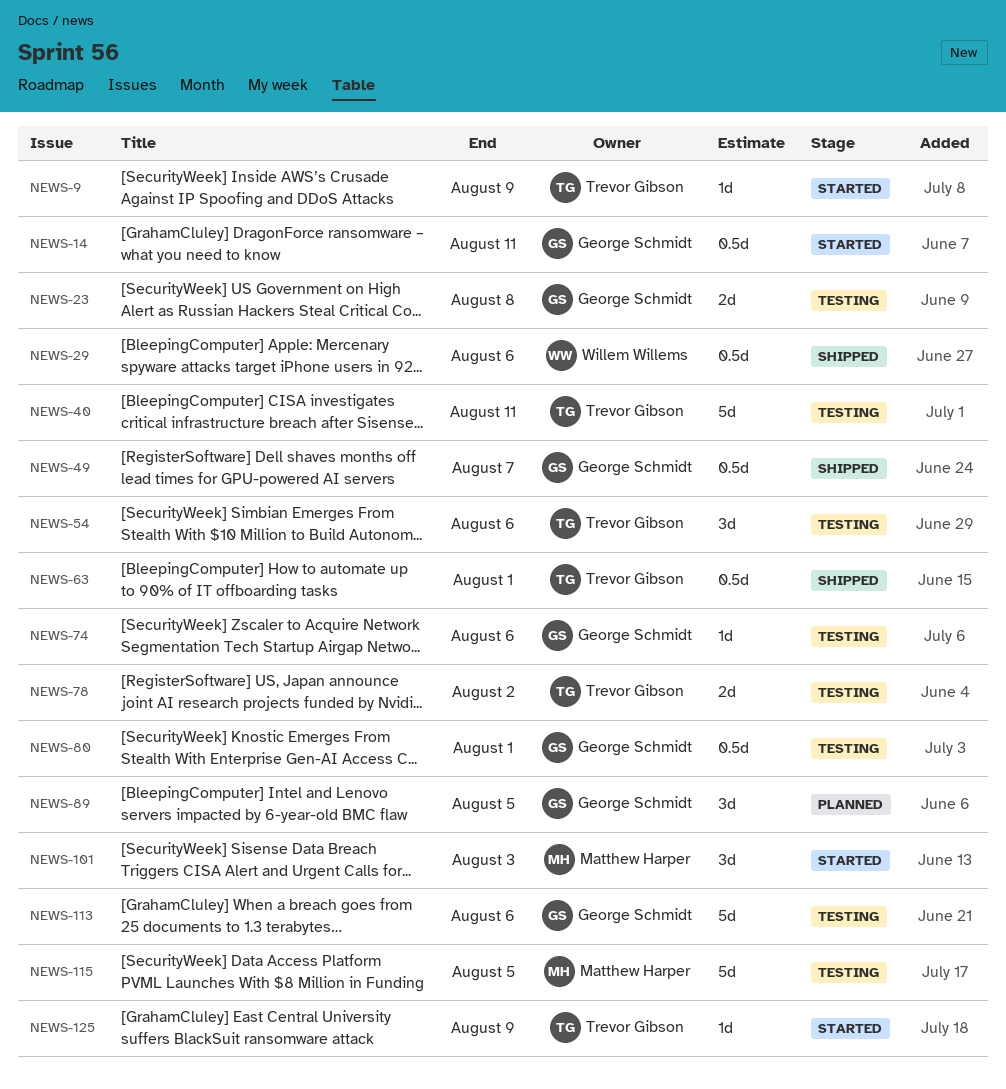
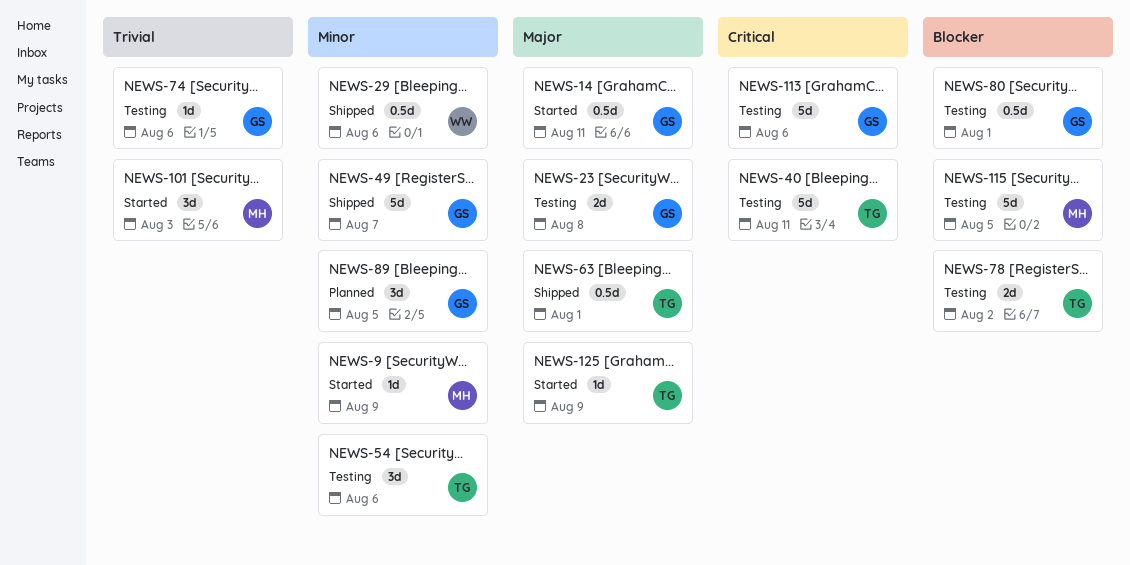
NEWS-9, owner: Trevor Gibson -> Matthew Harper
NEWS-49, estimate: 0.5d -> 5d

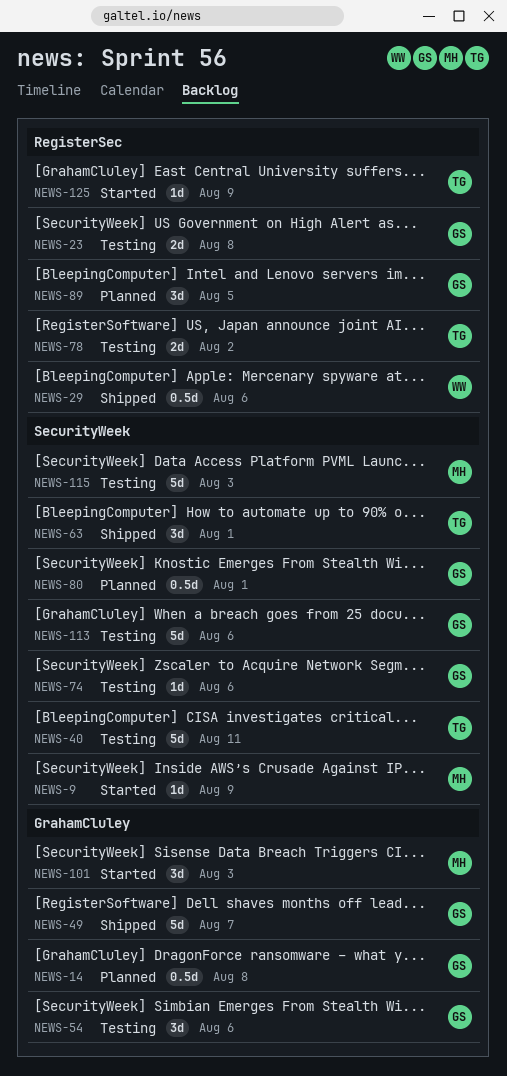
NEWS-14, status: Started -> Planned
NEWS-14, due: Aug 11 -> Aug 8
NEWS-54, owner: TG -> GS
NEWS-63, estimate: 0.5d -> 3d
NEWS-80, status: Testing -> Planned
NEWS-115, due: Aug 5 -> Aug 3

